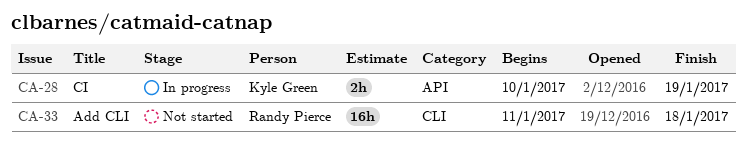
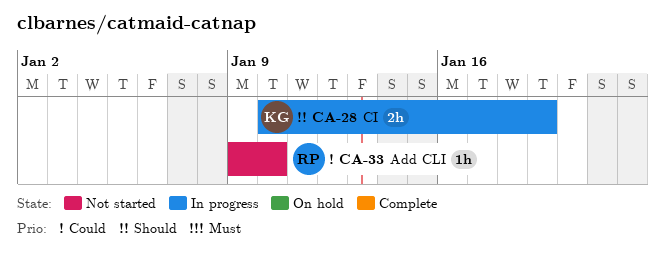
CA-33, estimate: 16h -> 1h
CA-33, start: Jan 11 -> Jan 9
CA-33, due: Jan 18 -> Jan 10

